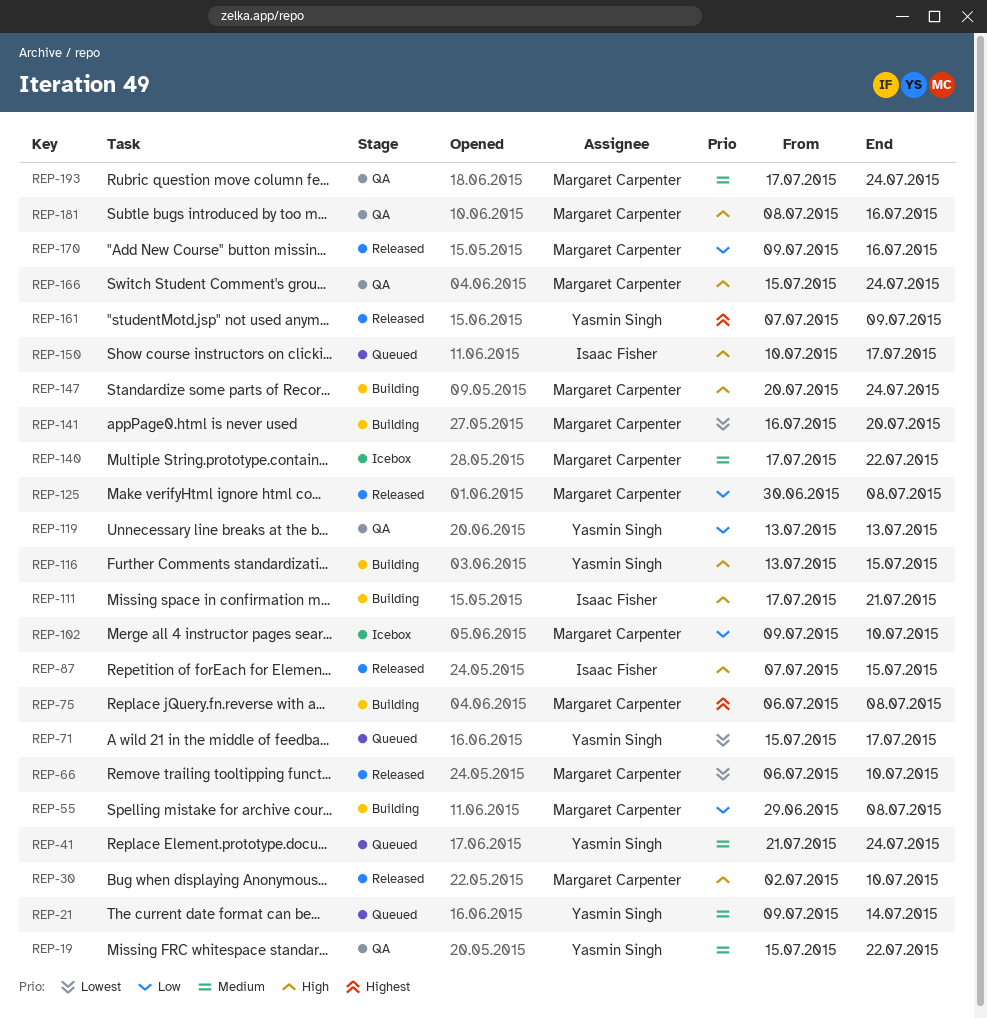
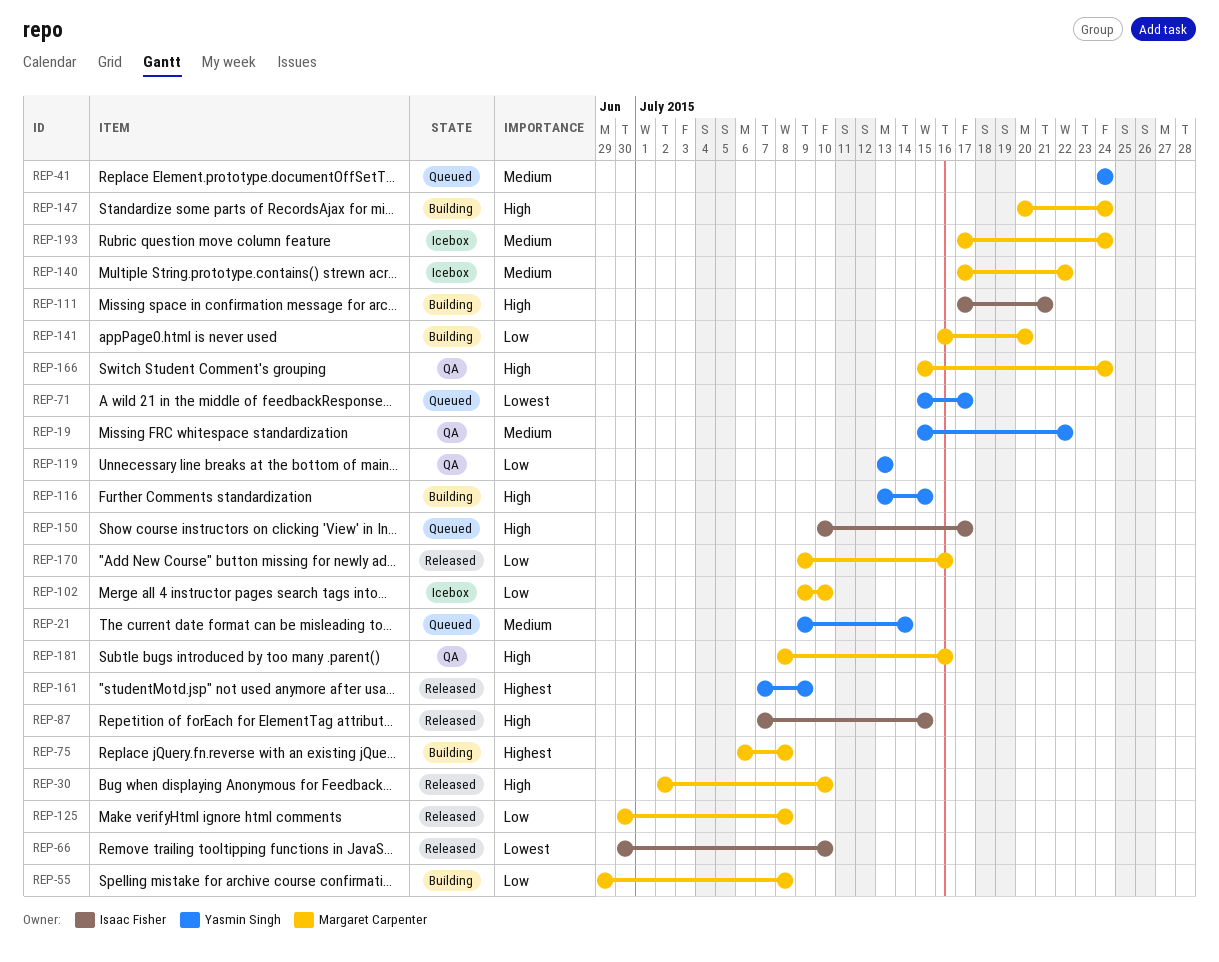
REP-41, start: Jul 21 -> Jul 24
REP-66, owner: Margaret Carpenter -> Isaac Fisher
REP-66, start: Jul 6 -> Jun 30
REP-141, priority: Lowest -> Low
REP-193, status: QA -> Icebox

